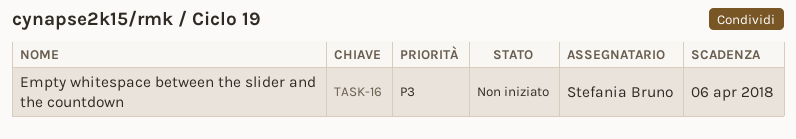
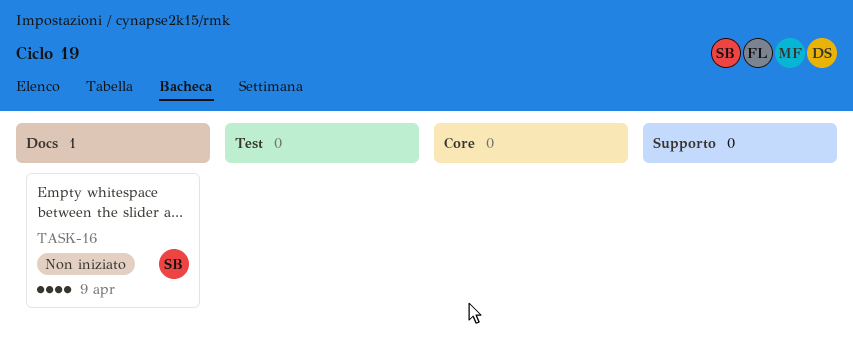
TASK-16, due: Apr 6 -> Apr 9

